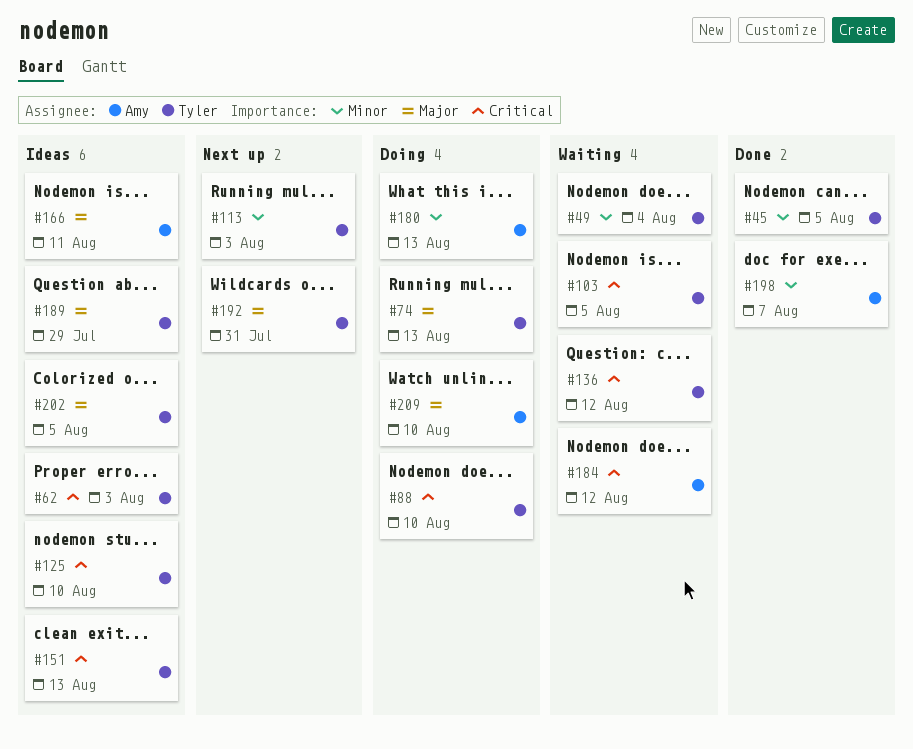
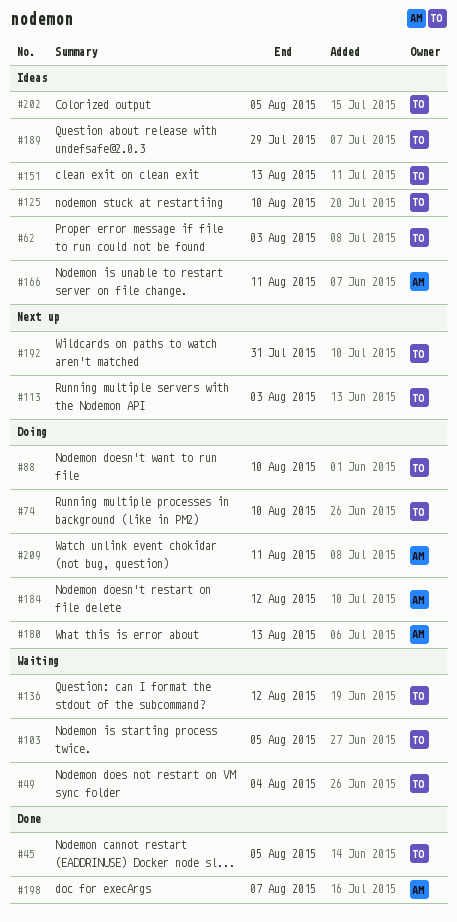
#74, due: Aug 13 -> Aug 10
#184, status: Waiting -> Doing
#209, due: Aug 10 -> Aug 11

